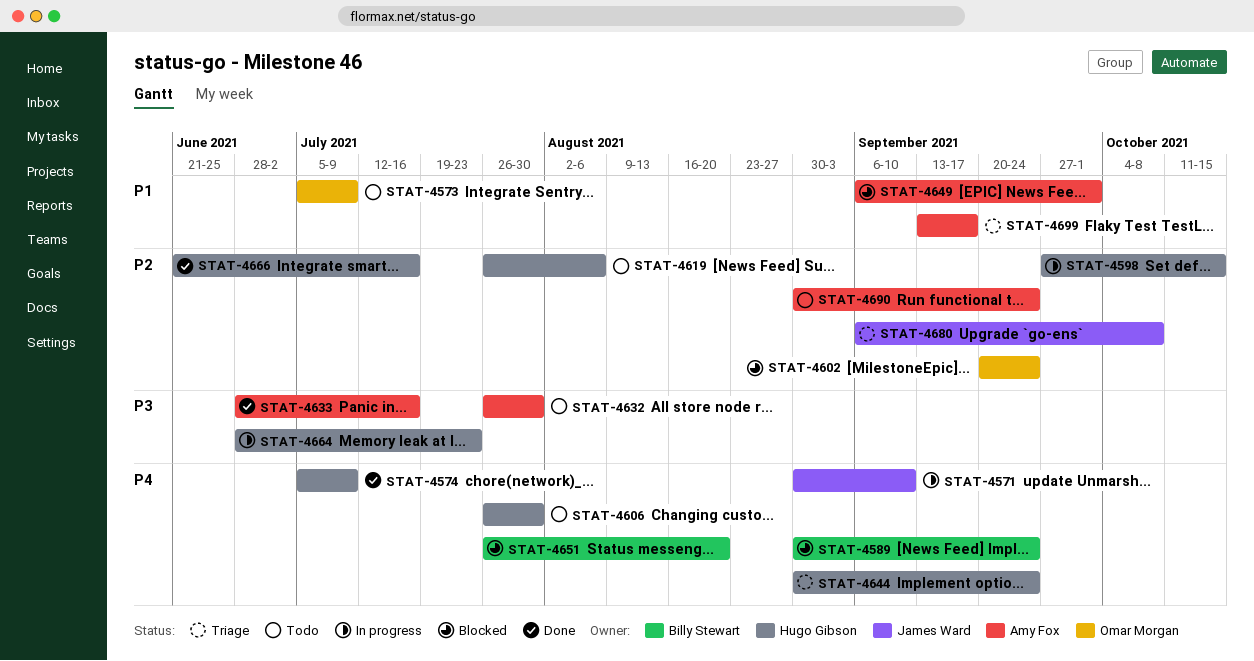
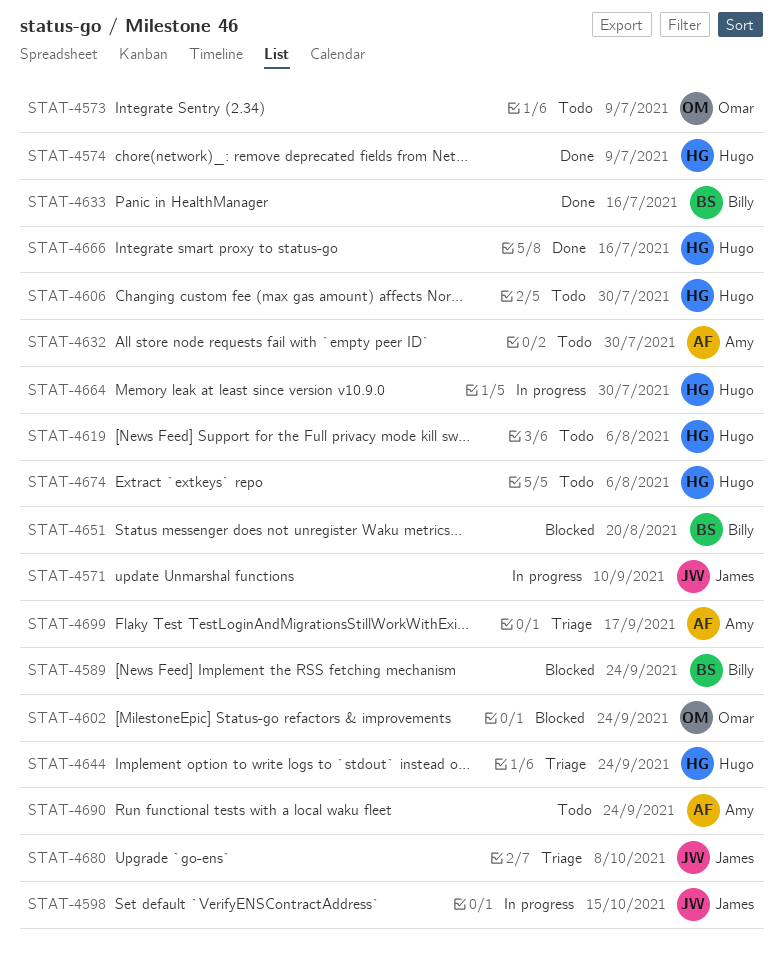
STAT-4598, owner: Hugo Gibson -> James Ward
STAT-4633, owner: Amy Fox -> Billy Stewart
STAT-4649: present -> none
STAT-4664, due: Jul 23 -> Jul 30
STAT-4674: none -> present

